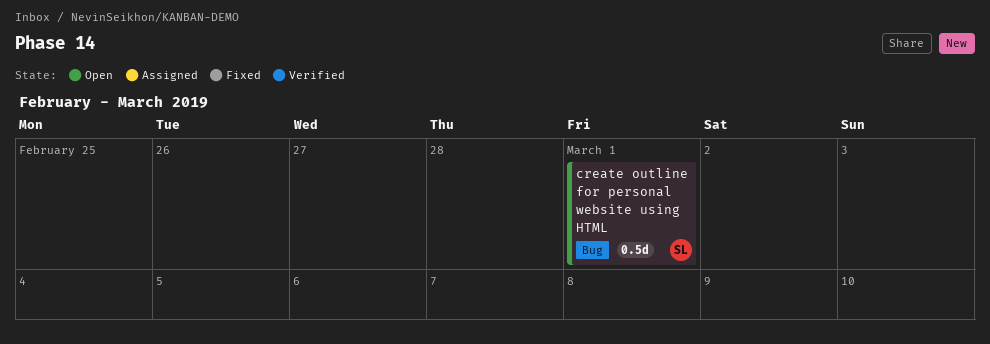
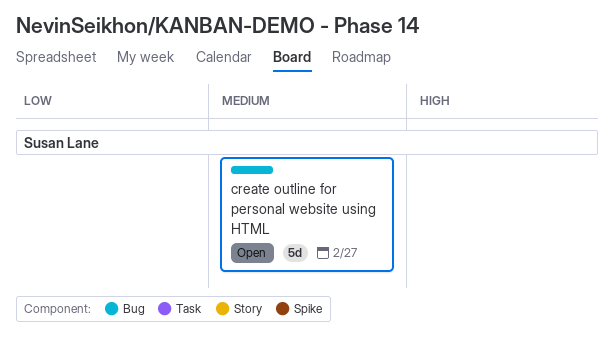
create outline for personal website using HTML, estimate: 0.5d -> 5d
create outline for personal website using HTML, due: Mar 1 -> Feb 27

